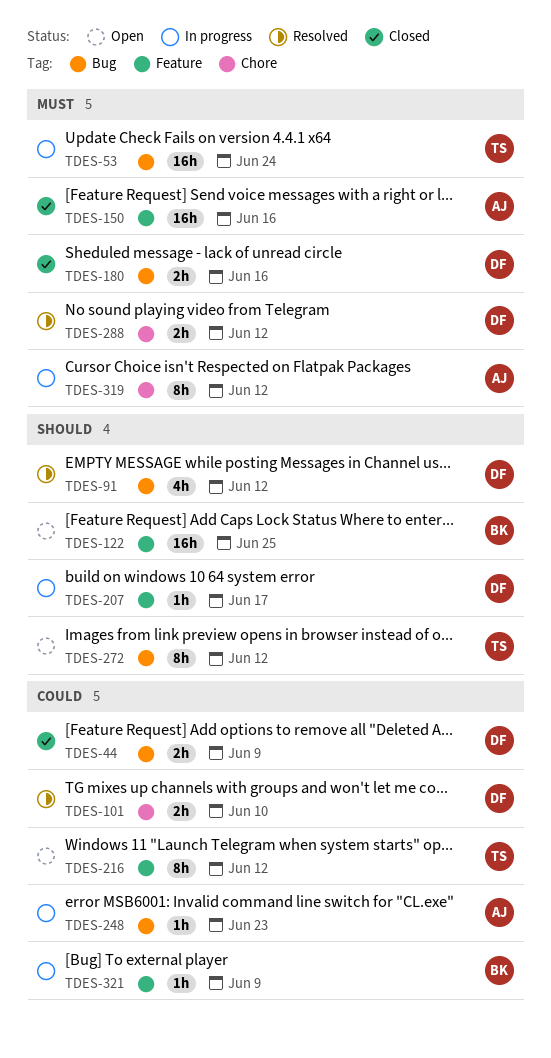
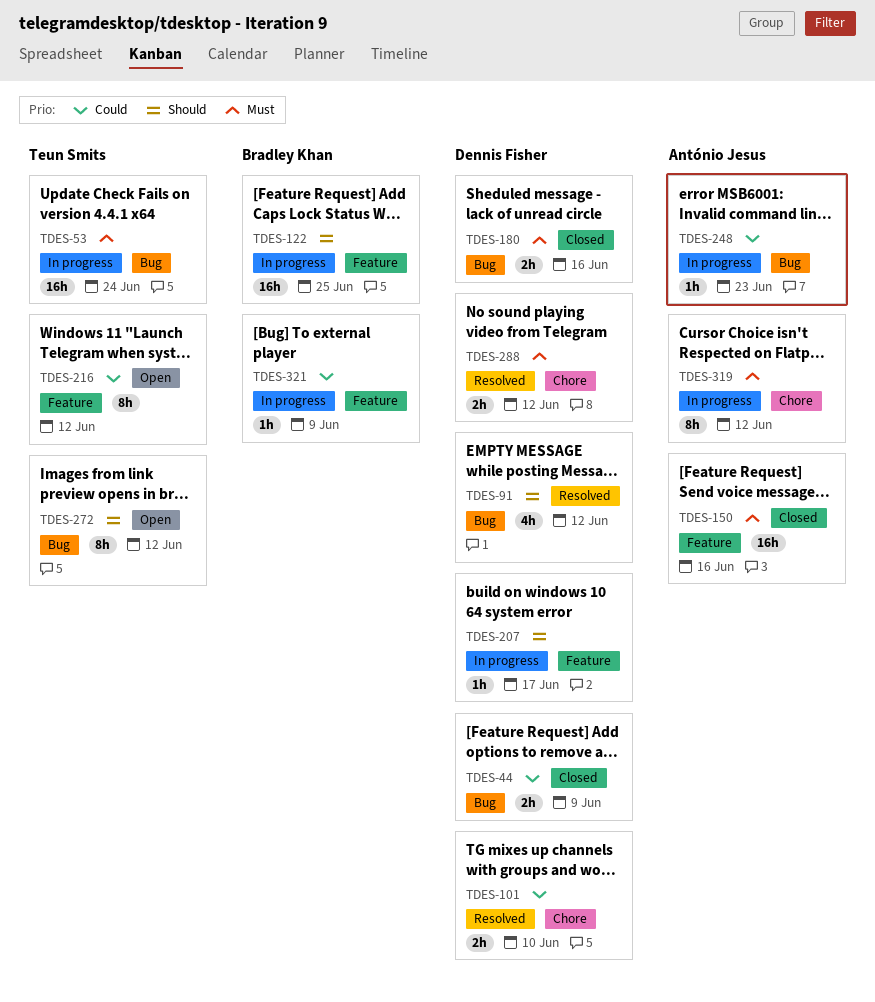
TDES-122, status: Open -> In progress

